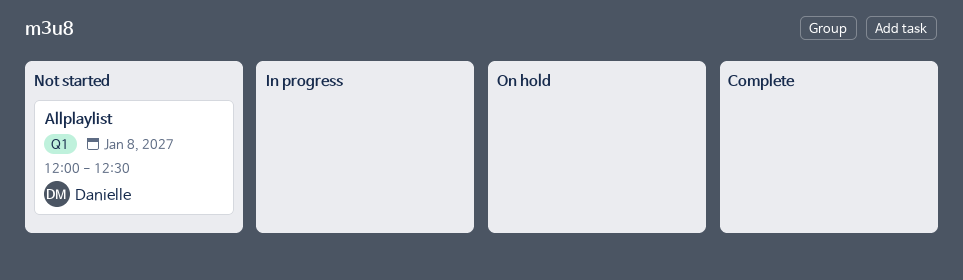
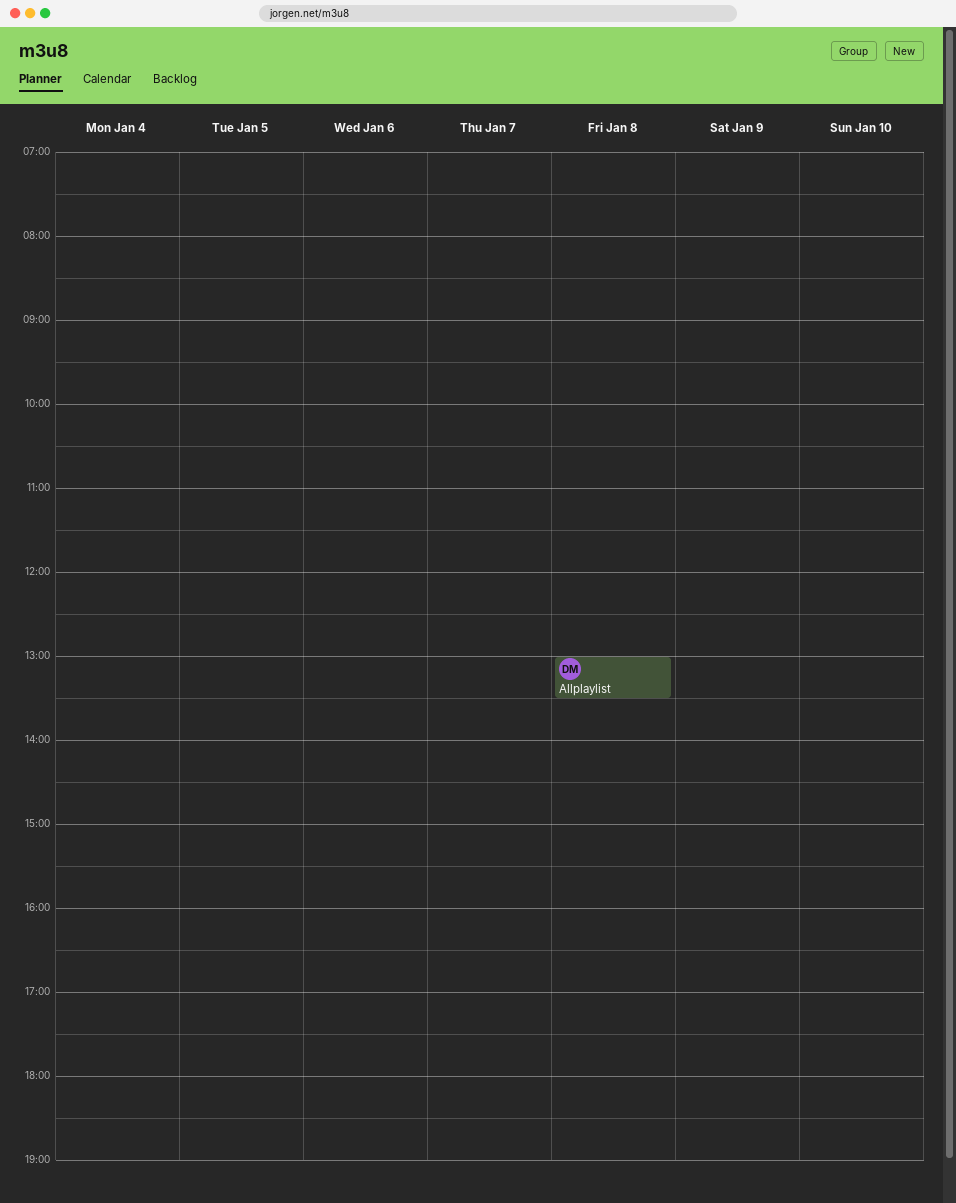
Allplaylist, begins: 12:00 -> 13:00
Allplaylist, ends: 12:30 -> 13:30

